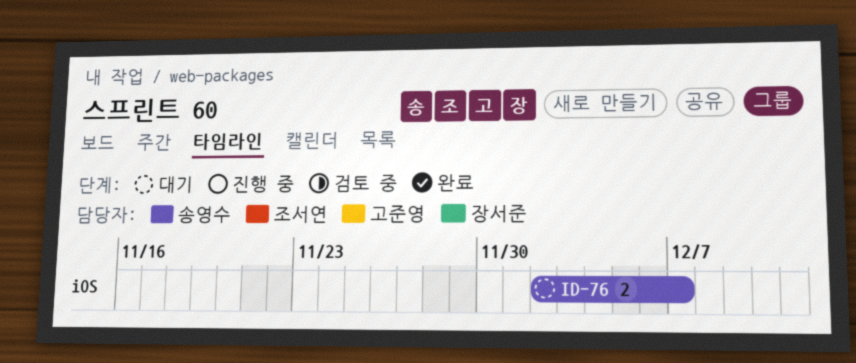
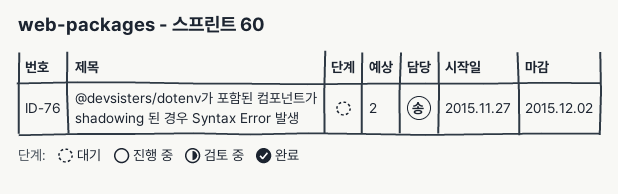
ID-76, start: Dec 2 -> Nov 27
ID-76, due: Dec 7 -> Dec 2

